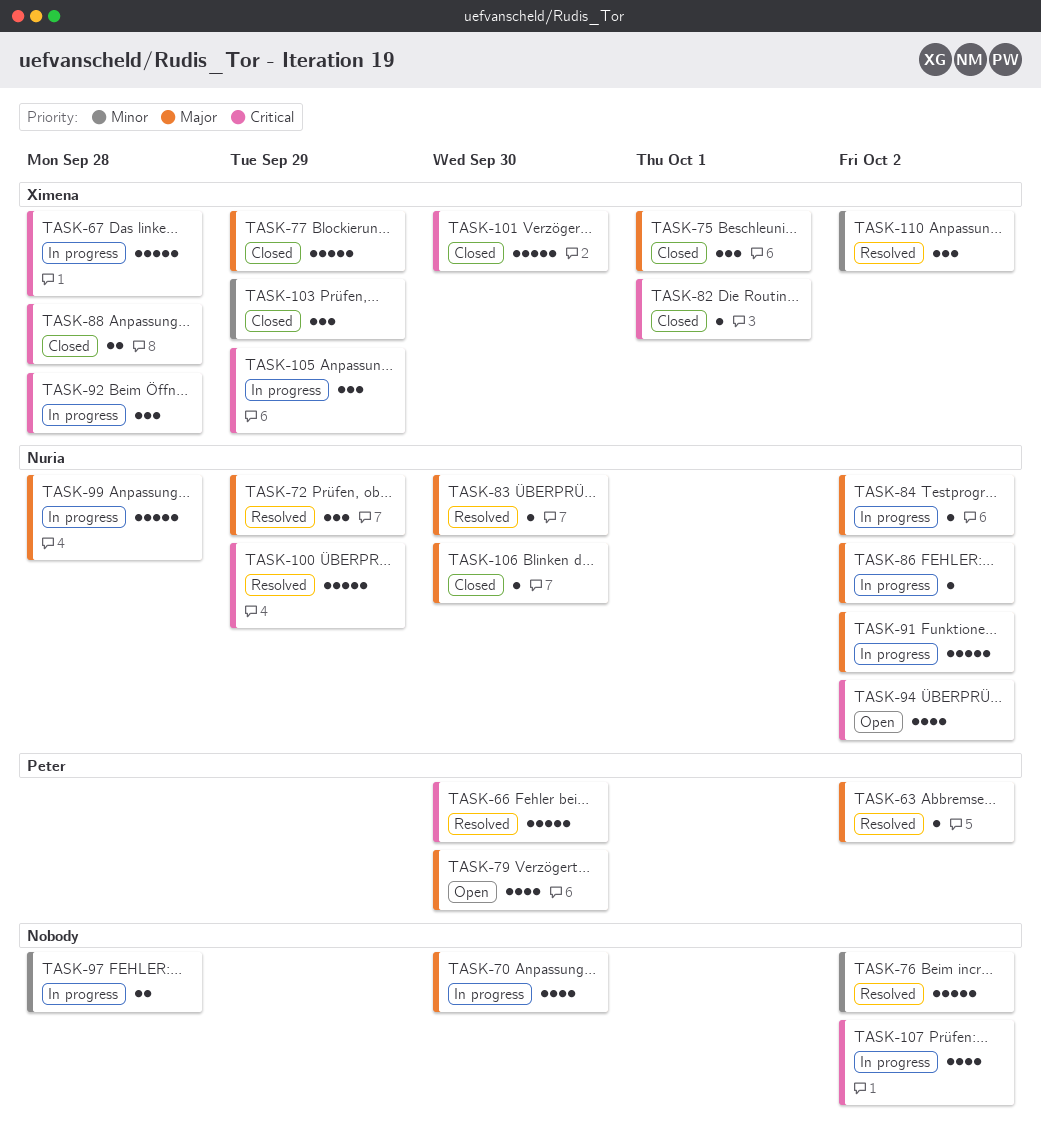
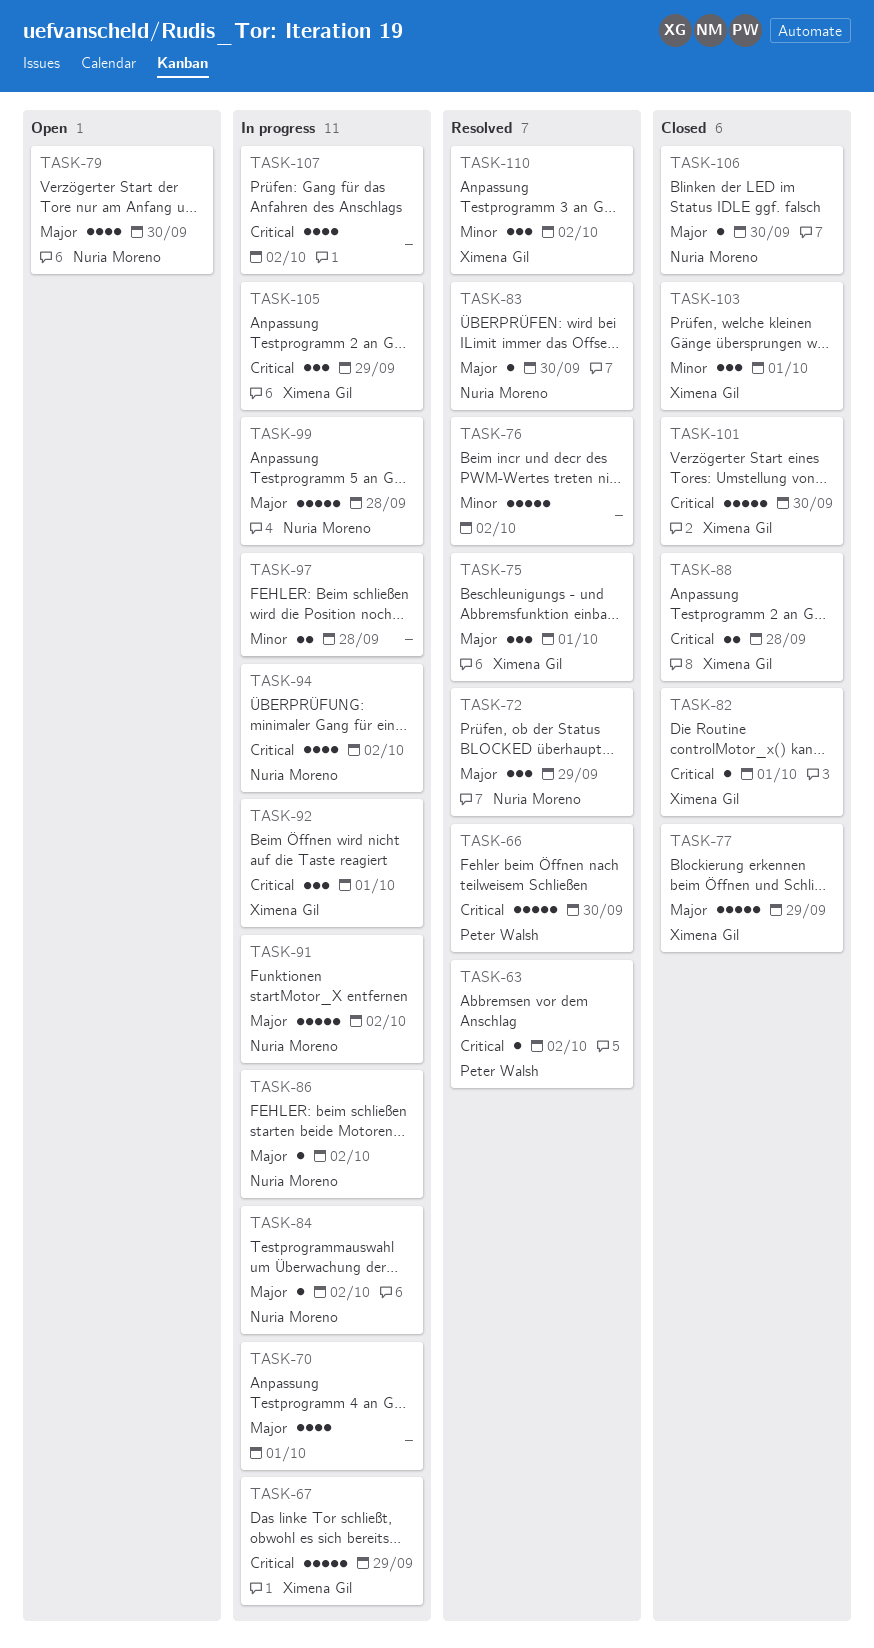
TASK-63, priority: Major -> Critical
TASK-67, due: Sep 28 -> Sep 29
TASK-70, due: Sep 30 -> Oct 1
TASK-75, status: Closed -> Resolved
TASK-79, owner: Peter Walsh -> Nuria Moreno
TASK-92, due: Sep 28 -> Oct 1
TASK-94, status: Open -> In progress
TASK-100: present -> none
TASK-103, due: Sep 29 -> Oct 1

